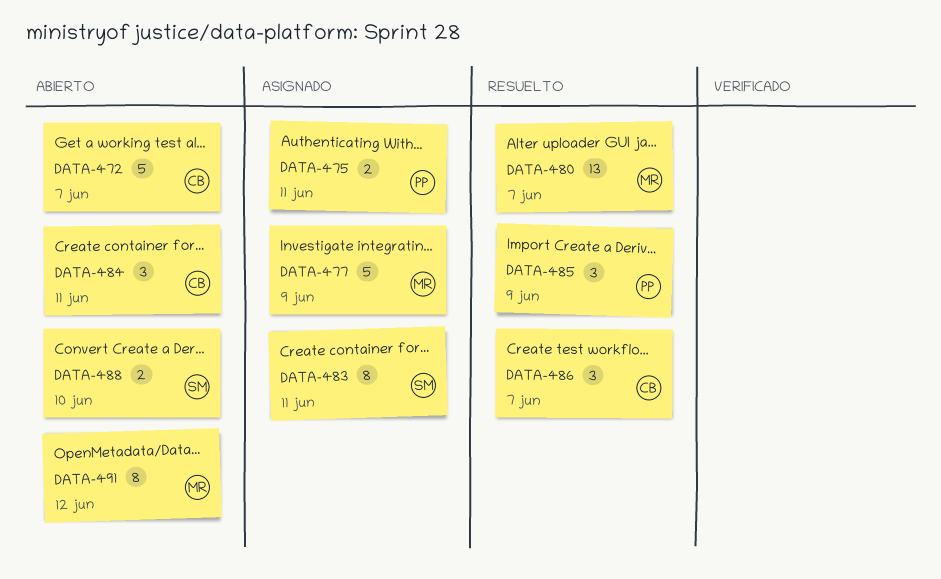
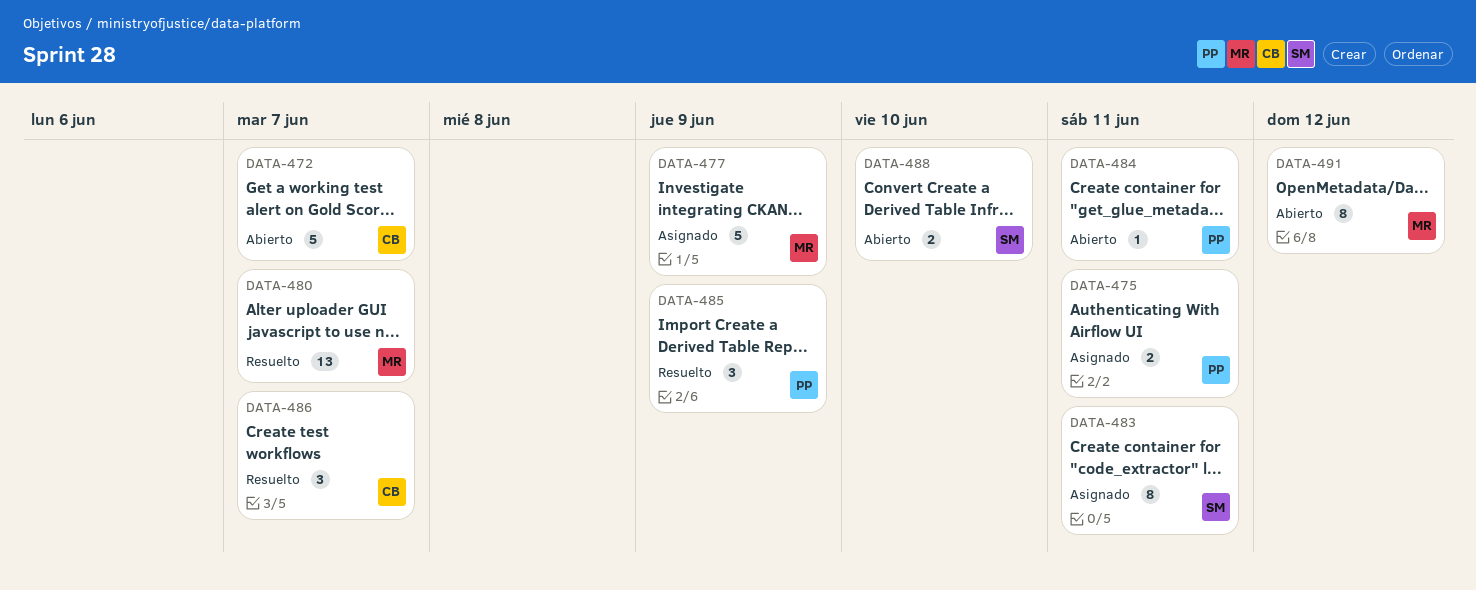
DATA-484, owner: CB -> PP
DATA-484, estimate: 3 -> 1

